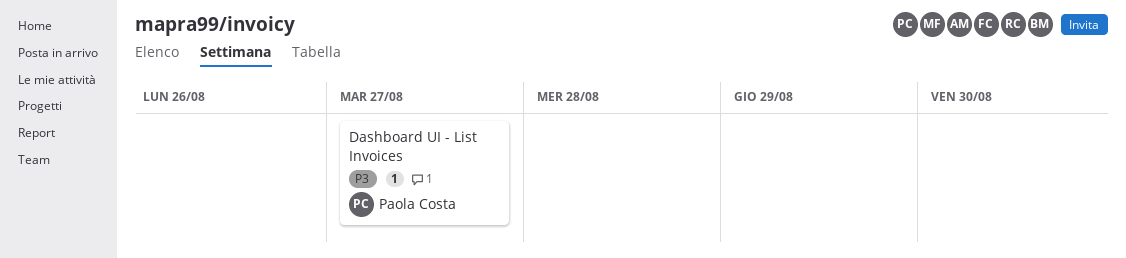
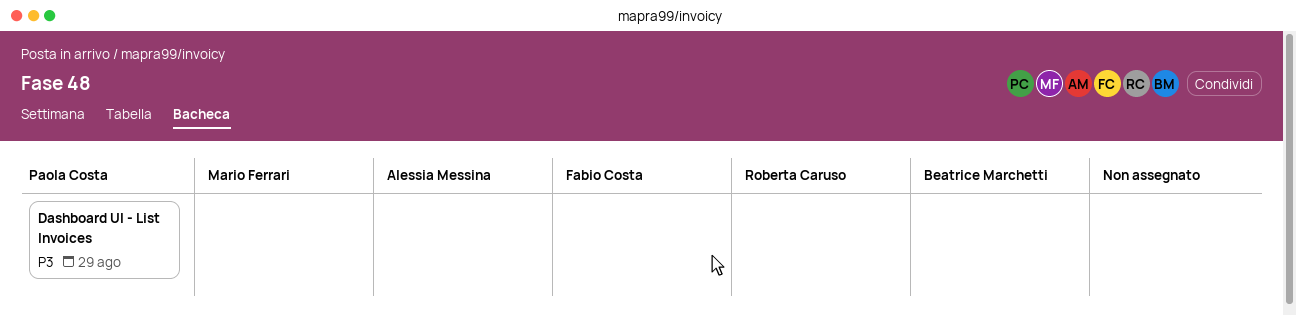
Dashboard UI - List Invoices, due: Aug 27 -> Aug 29

